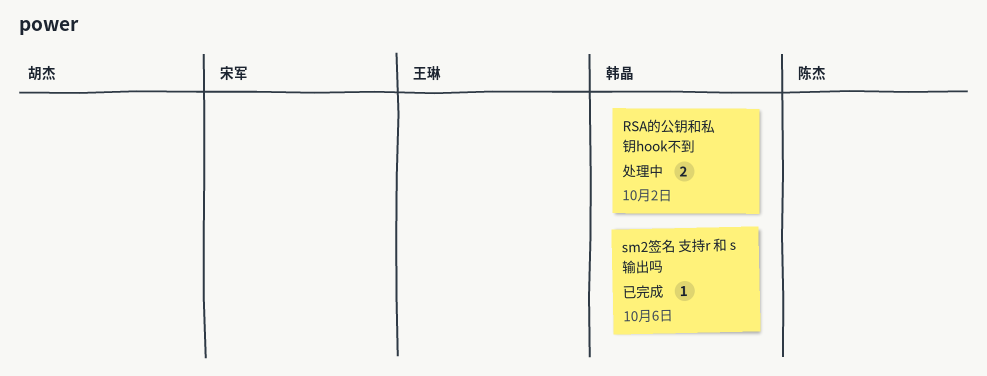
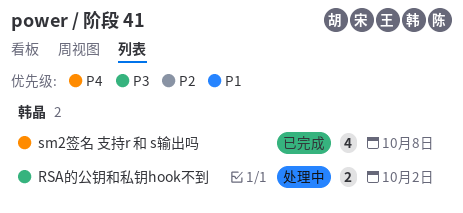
sm2签名 支持r 和 s输出吗, estimate: 1 -> 4
sm2签名 支持r 和 s输出吗, due: Oct 6 -> Oct 8

